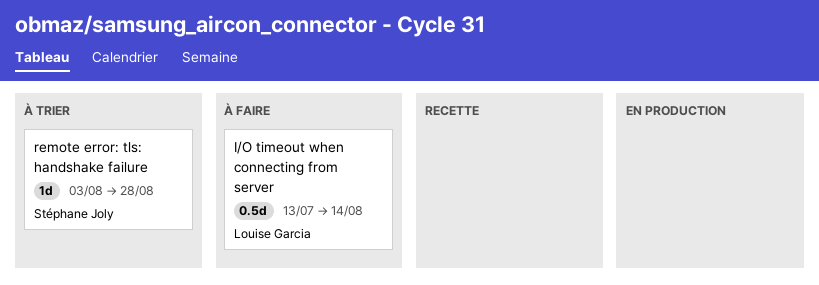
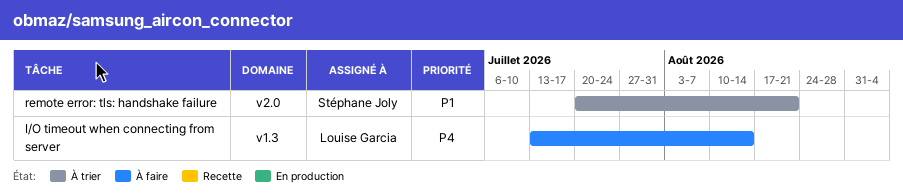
remote error: tls: handshake failure, start: Aug 3 -> Jul 20
remote error: tls: handshake failure, due: Aug 28 -> Aug 21

